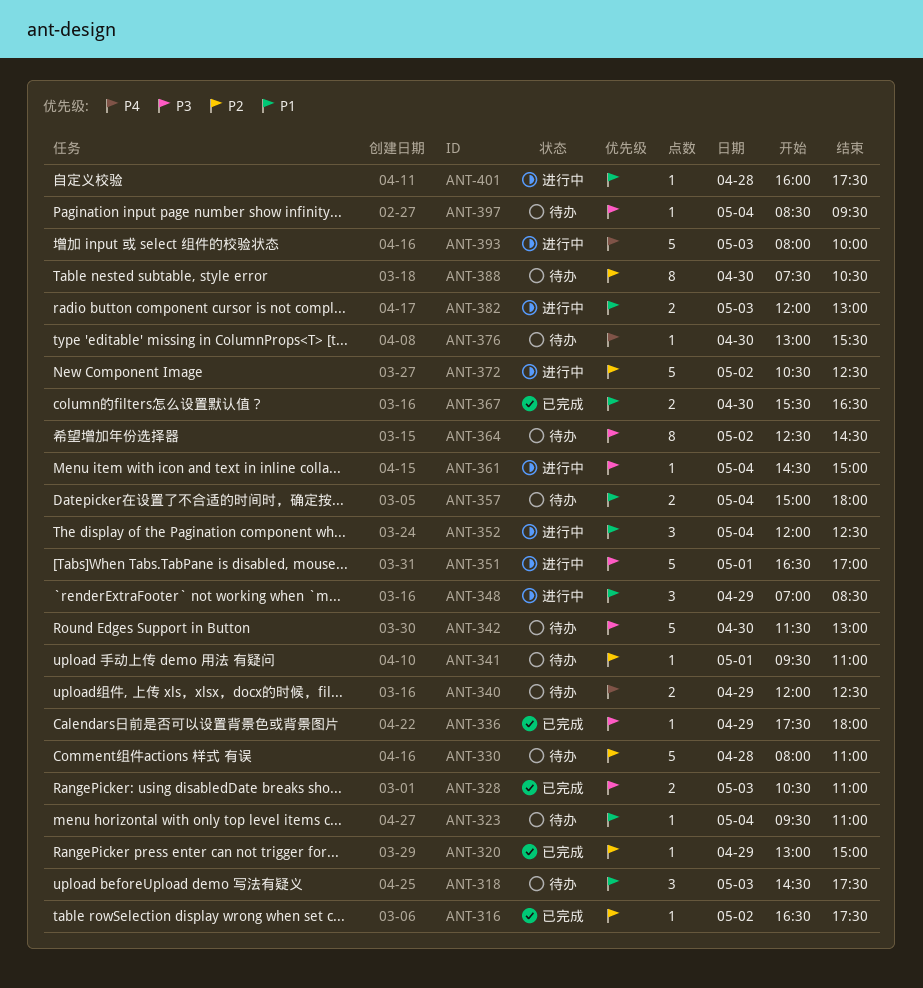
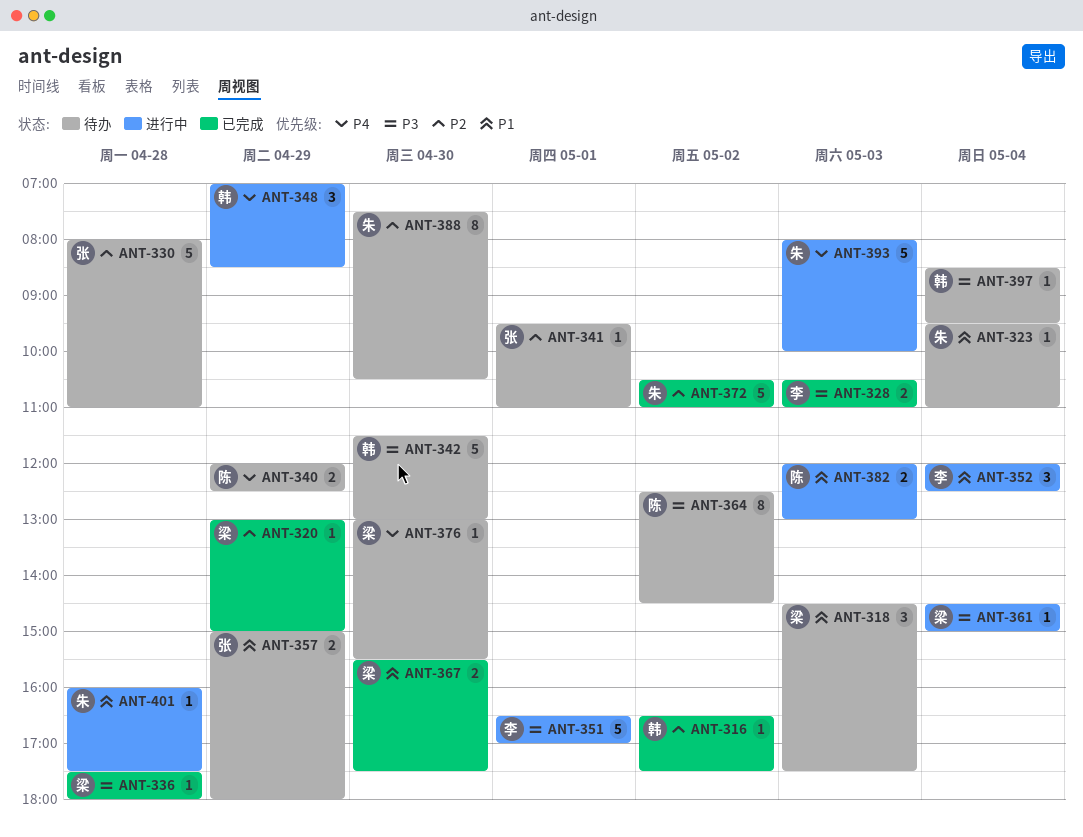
ANT-336, day: Apr 29 -> Apr 28
ANT-348, priority: P1 -> P4
ANT-357, day: May 4 -> Apr 29
ANT-367, ends: 16:30 -> 17:30
ANT-372, status: 进行中 -> 已完成
ANT-372, ends: 12:30 -> 11:00

